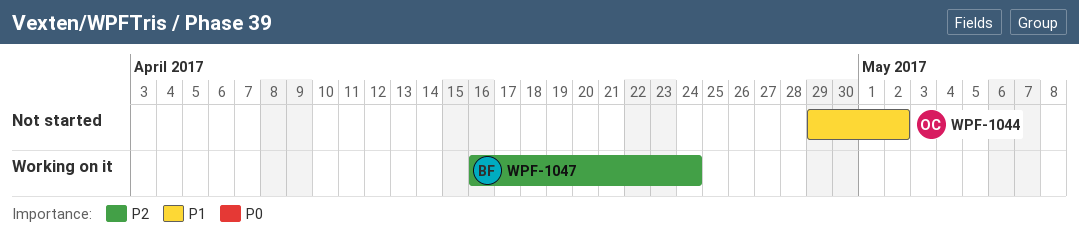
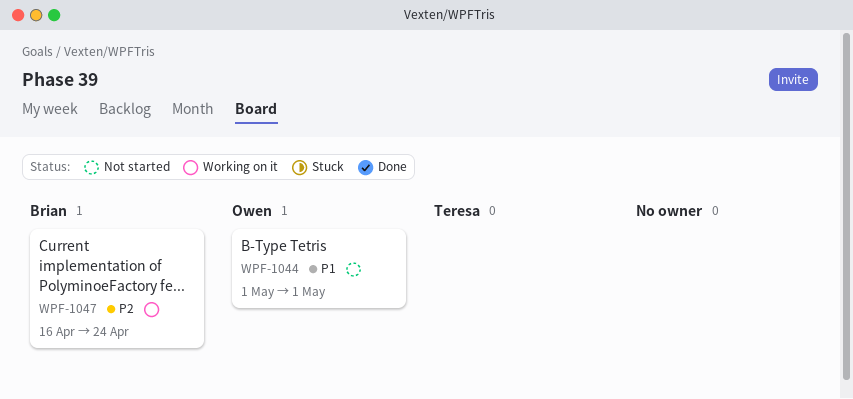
WPF-1044, start: Apr 29 -> May 1
WPF-1044, due: May 2 -> May 1

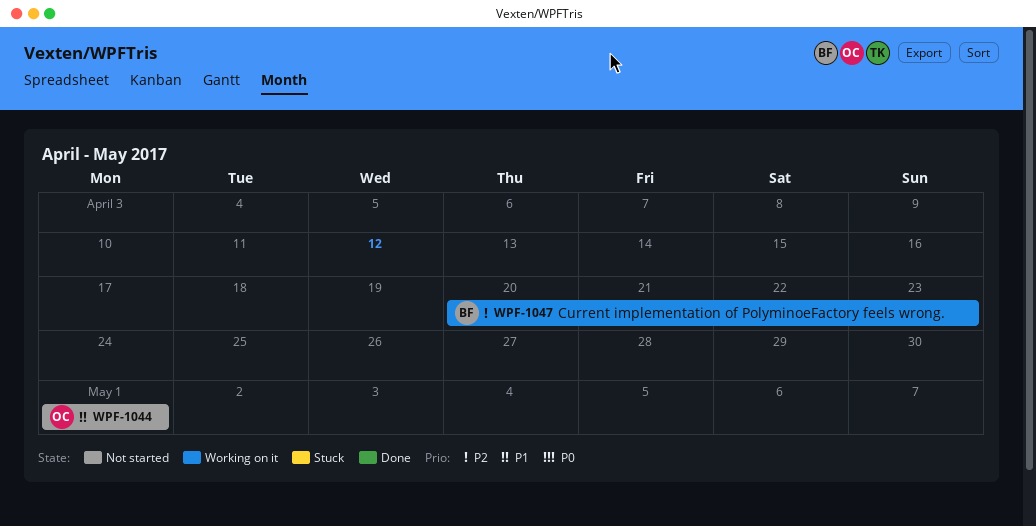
WPF-1047, start: Apr 16 -> Apr 20
WPF-1047, due: Apr 24 -> Apr 23

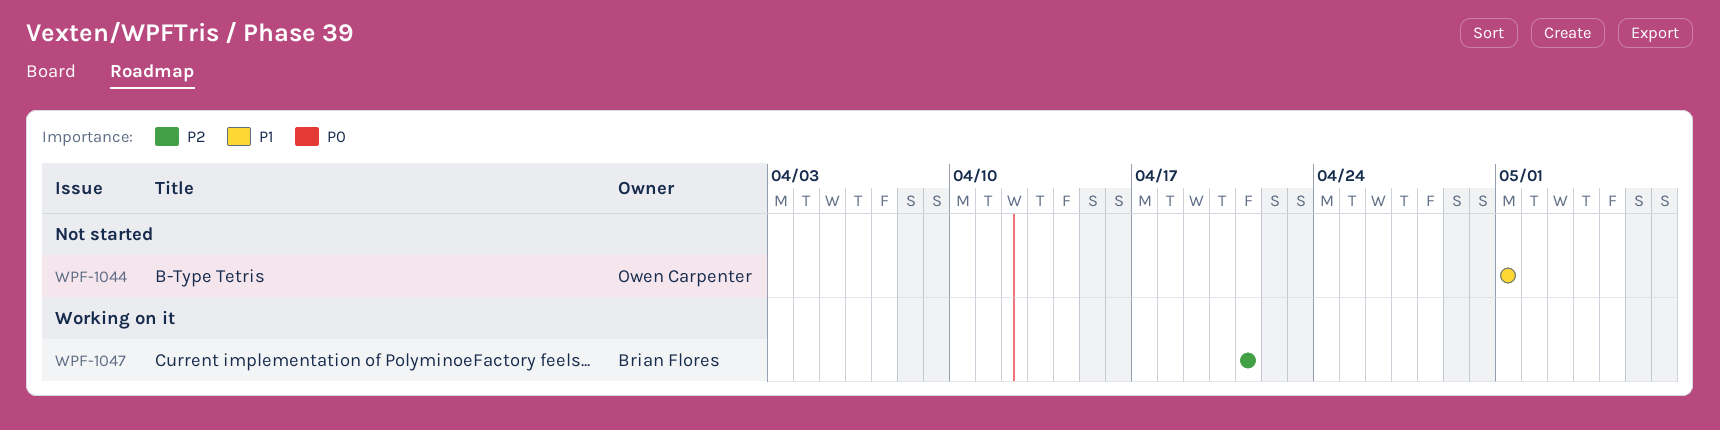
WPF-1047, start: Apr 20 -> Apr 21
WPF-1047, due: Apr 23 -> Apr 21

